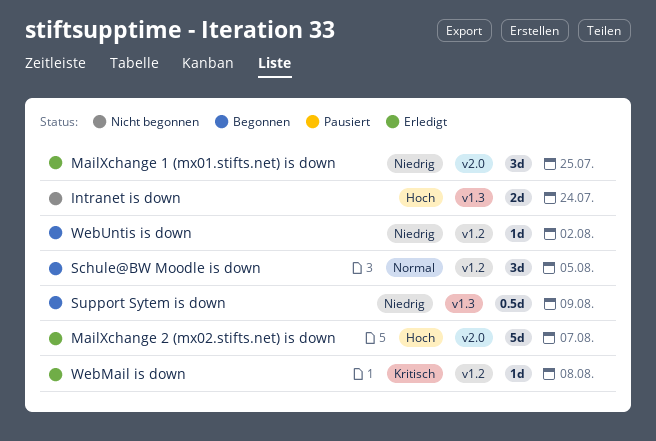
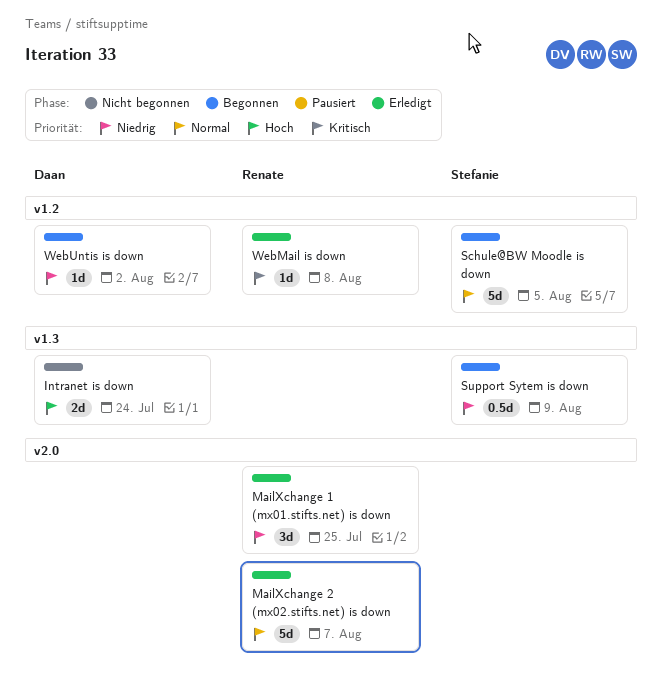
MailXchange 2 (mx02.stifts.net) is down, priority: Hoch -> Normal
Schule@BW Moodle is down, estimate: 3d -> 5d

